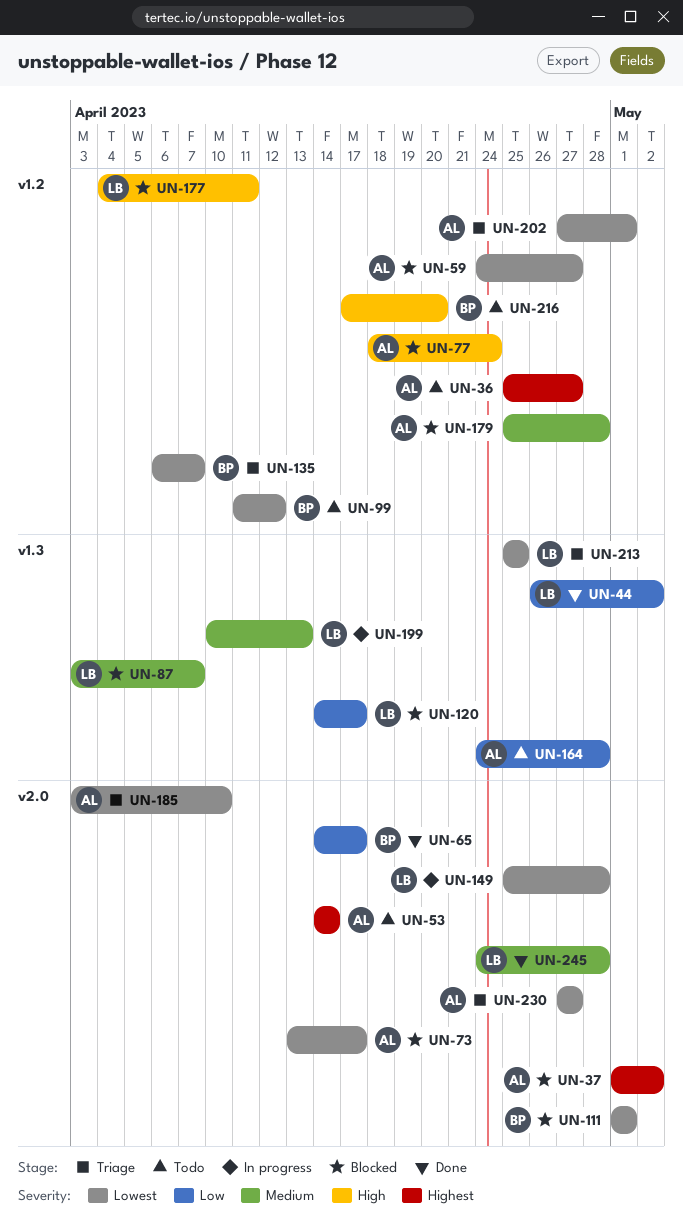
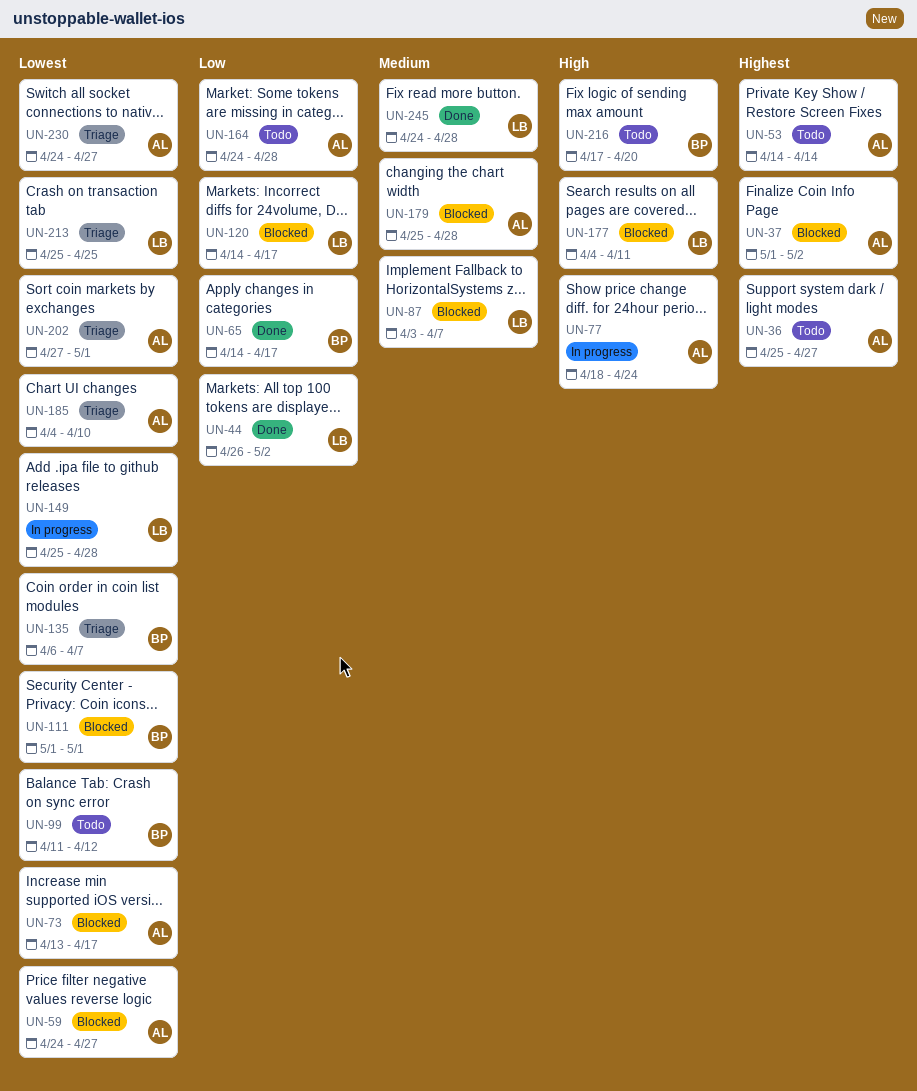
UN-77, status: Blocked -> In progress
UN-185, start: Apr 3 -> Apr 4
UN-199: present -> none
UN-230, start: Apr 27 -> Apr 24

